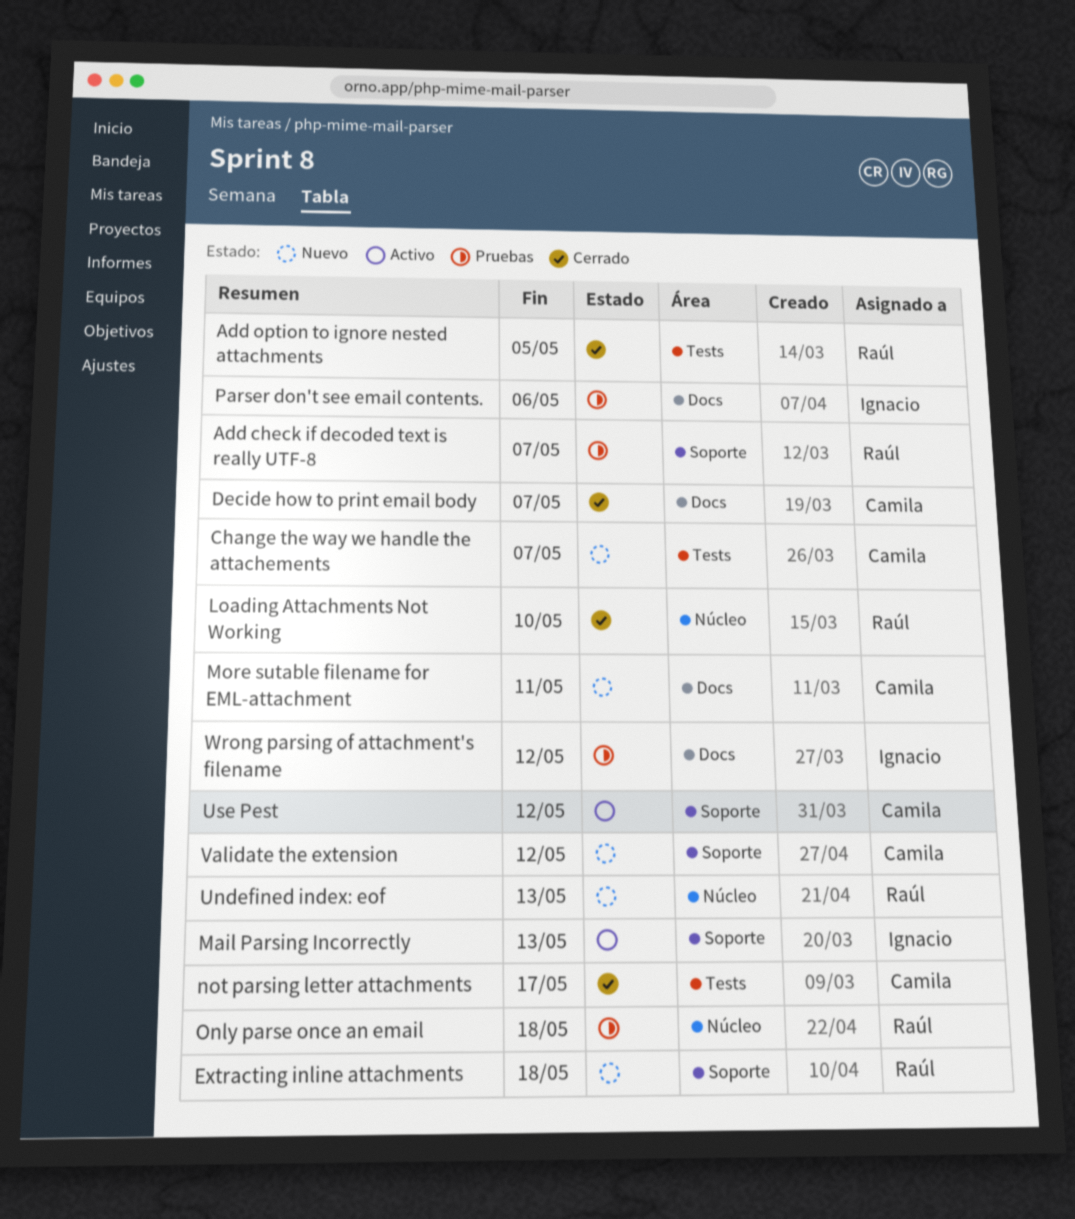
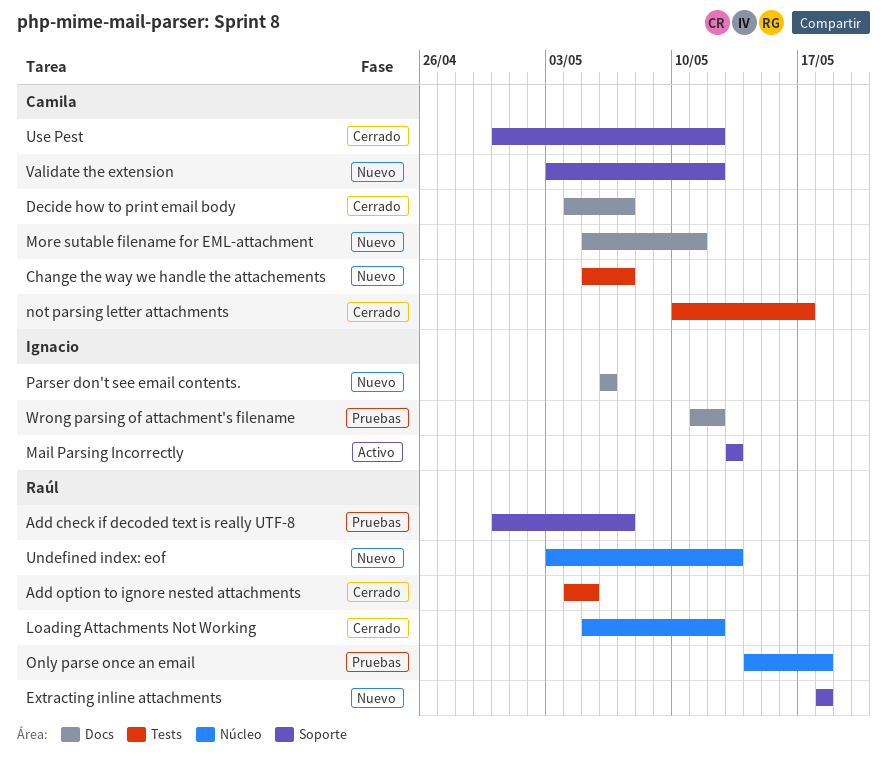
Loading Attachments Not Working, due: May 10 -> May 12
Parser don't see email contents., status: Pruebas -> Nuevo
Use Pest, status: Activo -> Cerrado

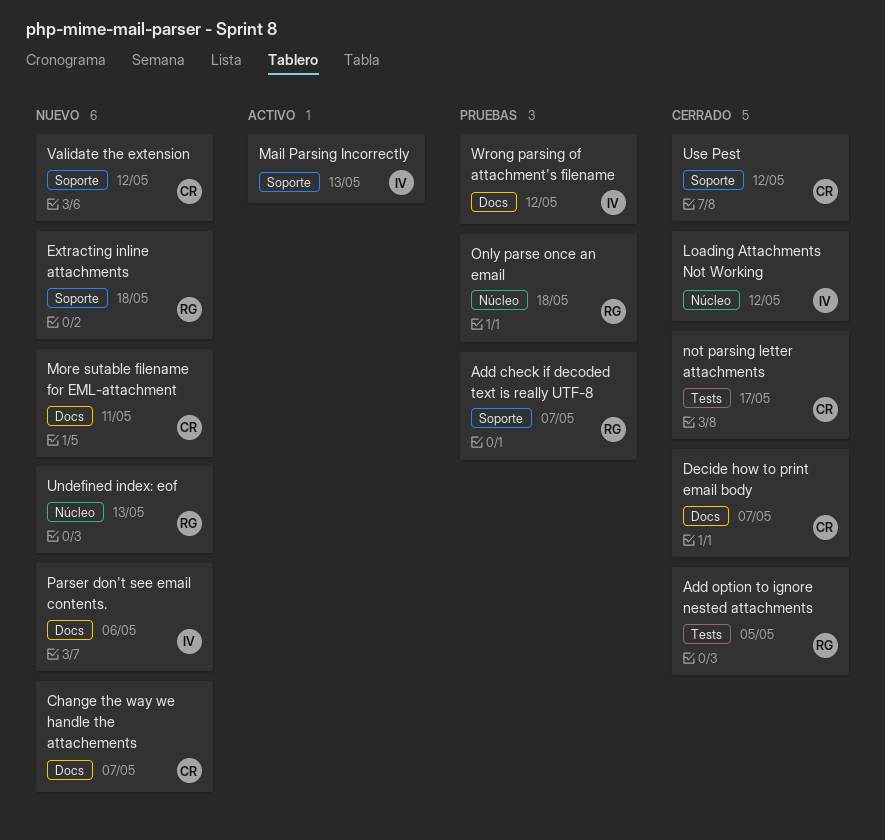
Change the way we handle the attachements, label: Tests -> Docs
Loading Attachments Not Working, owner: Raúl -> Ignacio

